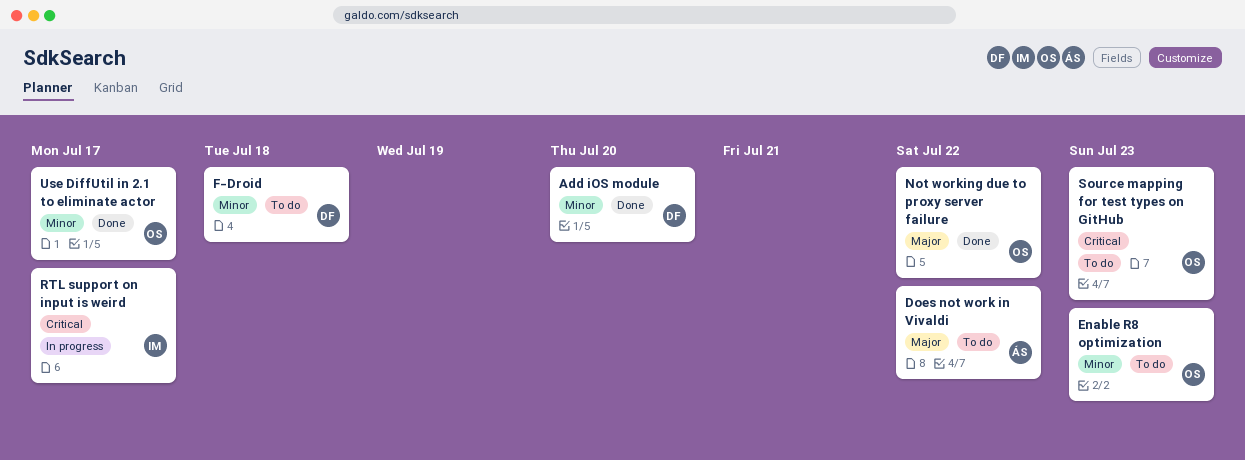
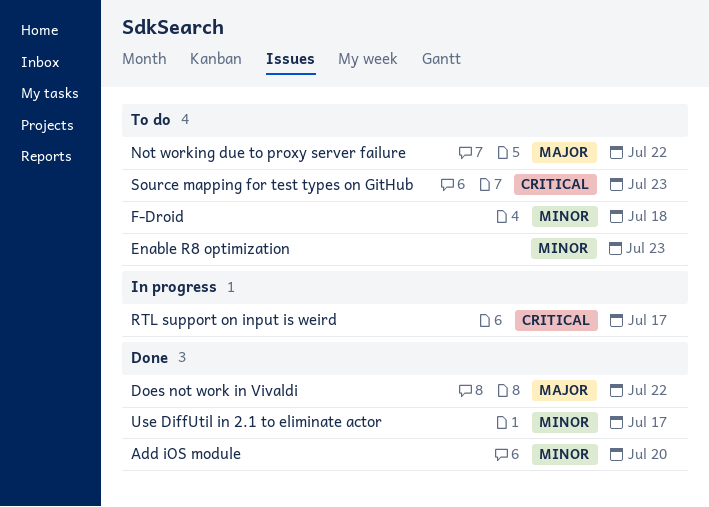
Does not work in Vivaldi, status: To do -> Done
Not working due to proxy server failure, status: Done -> To do

